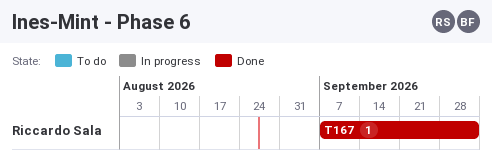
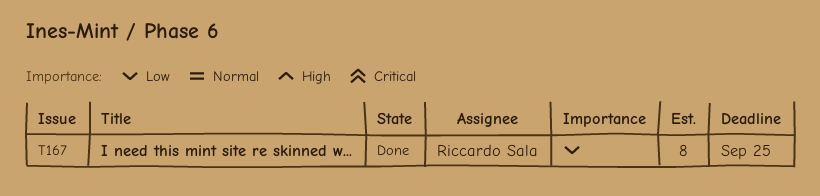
T167, estimate: 1 -> 8
T167, due: Oct 2 -> Sep 25

